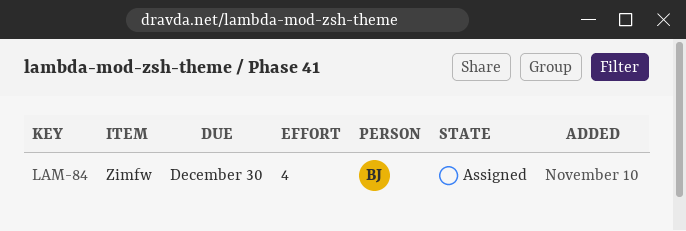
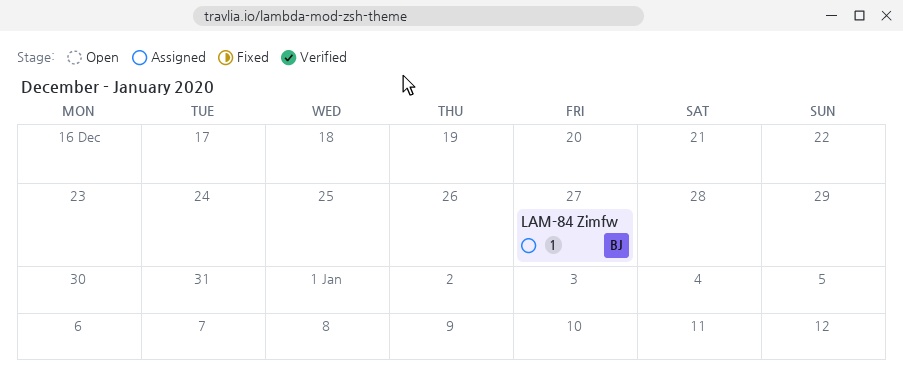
LAM-84, estimate: 4 -> 1
LAM-84, due: Dec 30 -> Dec 27

